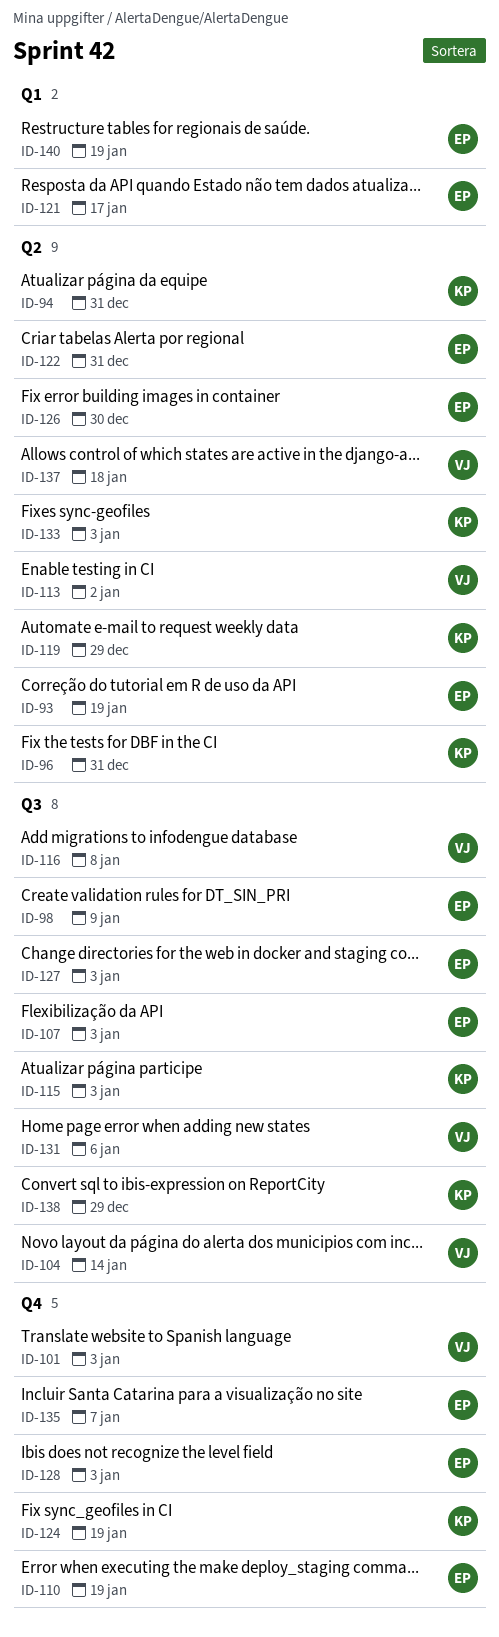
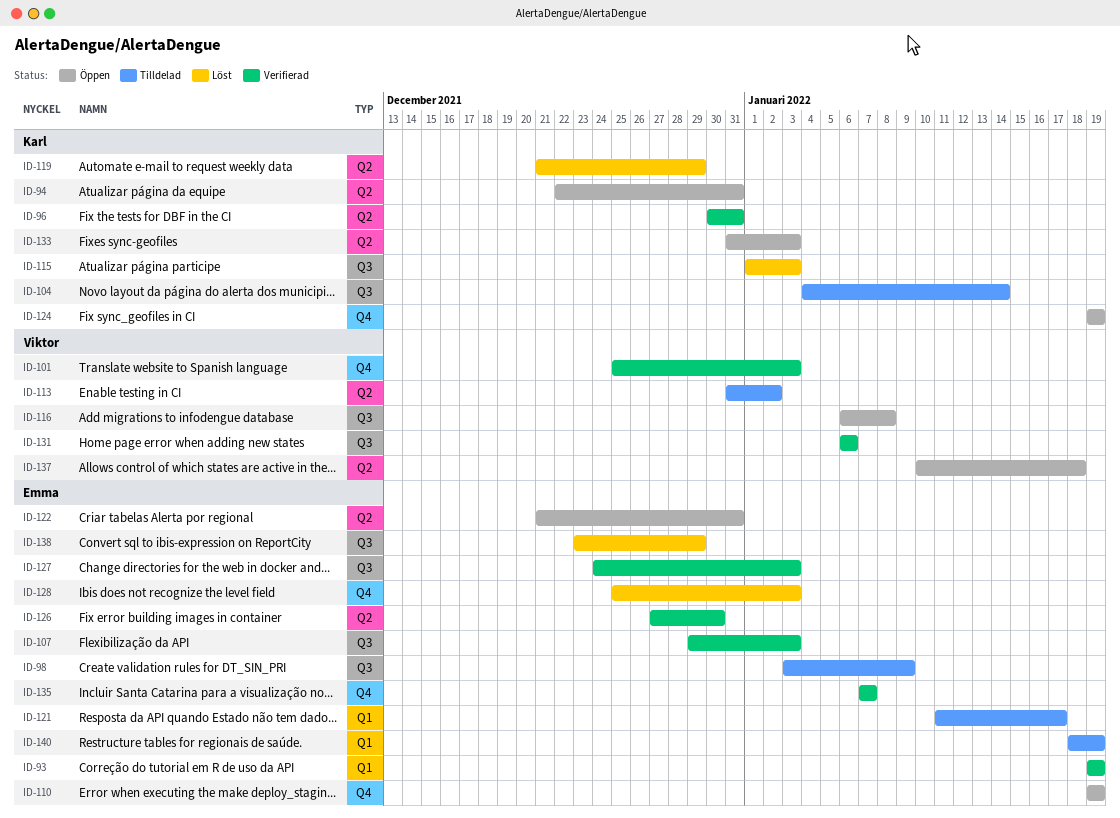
ID-93, label: Q2 -> Q1
ID-104, owner: Viktor -> Karl
ID-138, owner: Karl -> Emma

